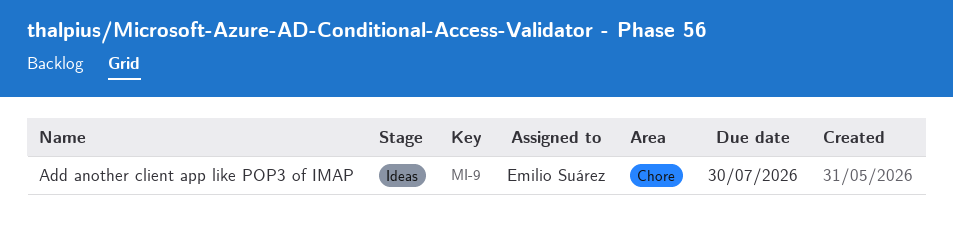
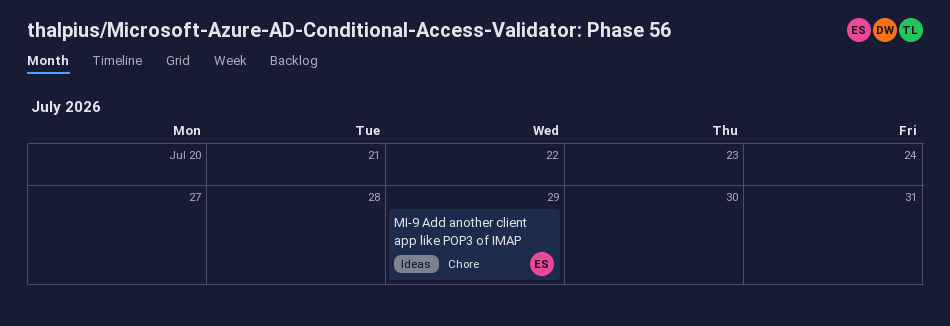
MI-9, due: Jul 30 -> Jul 29

